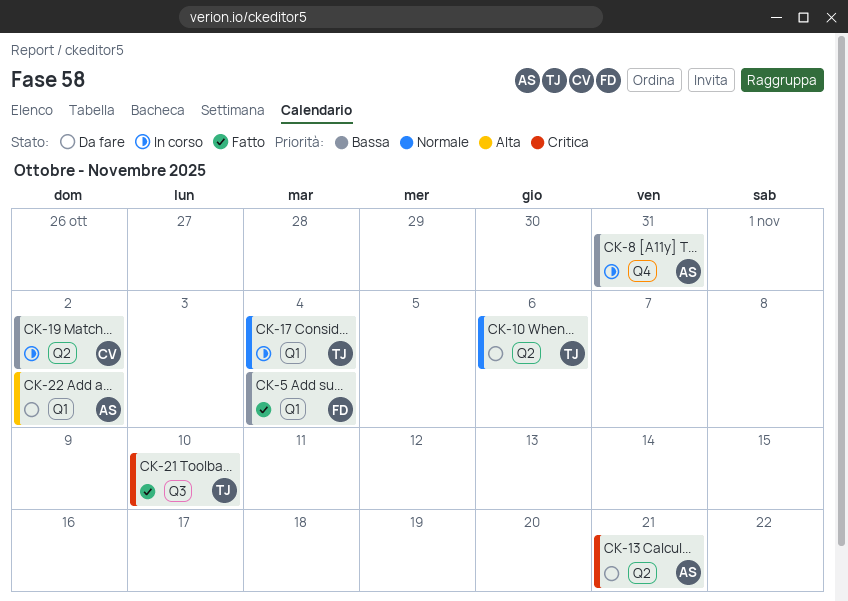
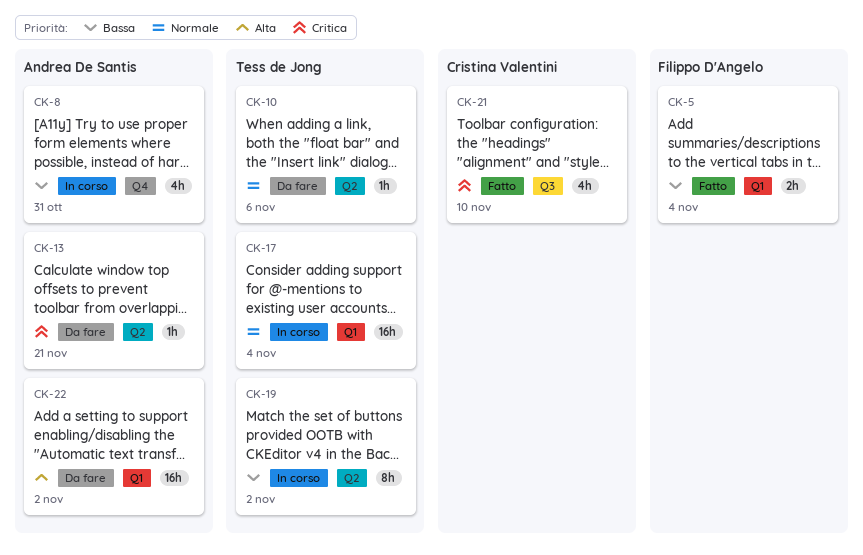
CK-19, owner: Cristina Valentini -> Tess de Jong
CK-21, owner: Tess de Jong -> Cristina Valentini

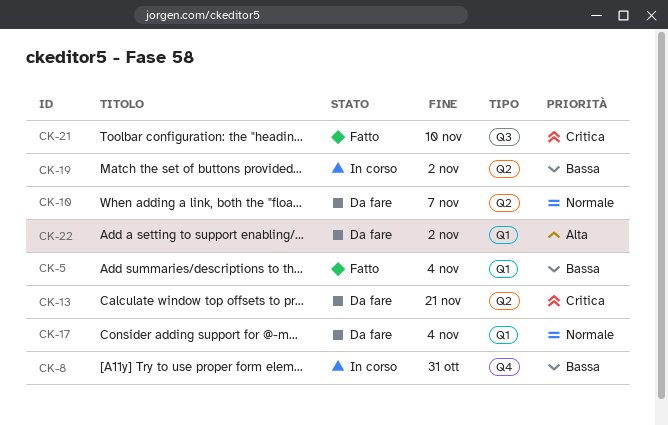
CK-10, due: Nov 6 -> Nov 7
CK-17, status: In corso -> Da fare

